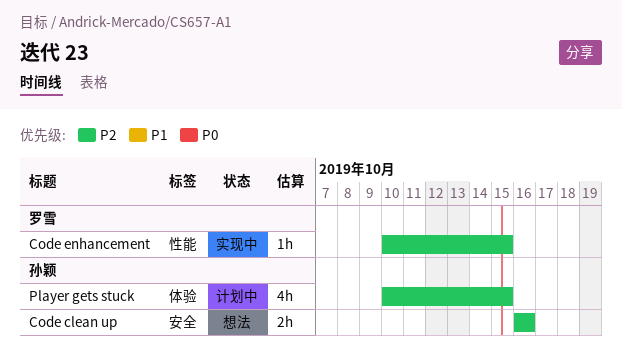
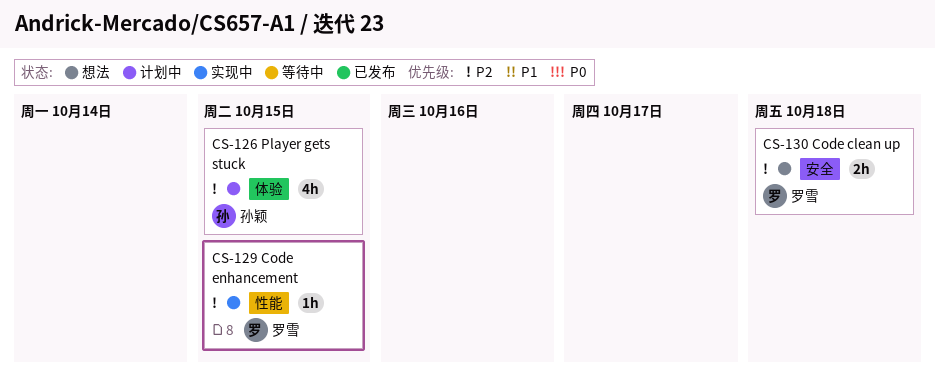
Code clean up, owner: 孙颖 -> 罗雪
Code clean up, due: Oct 16 -> Oct 18

